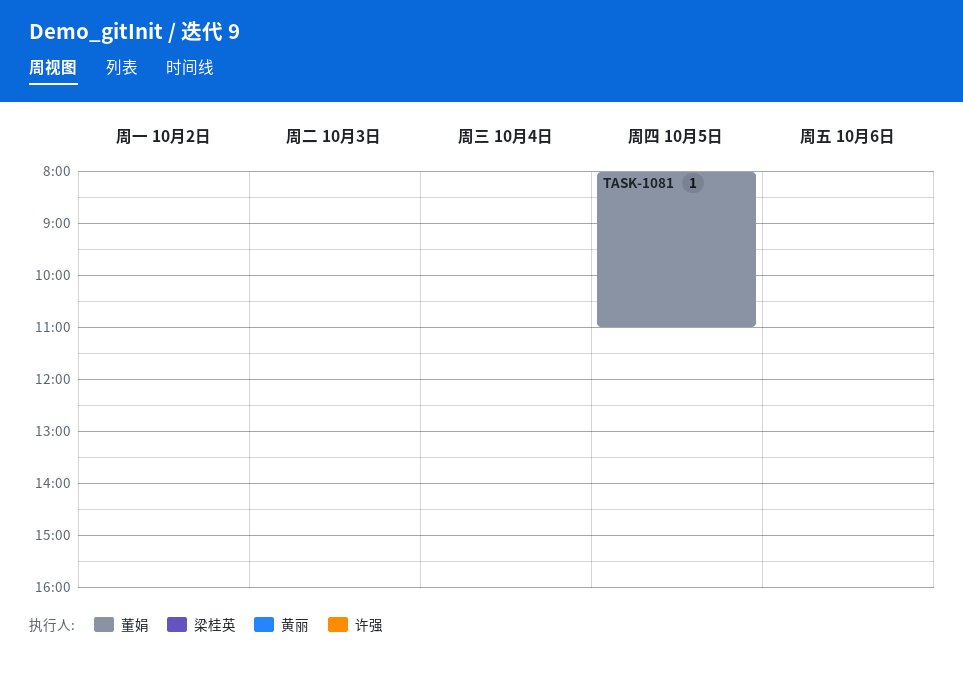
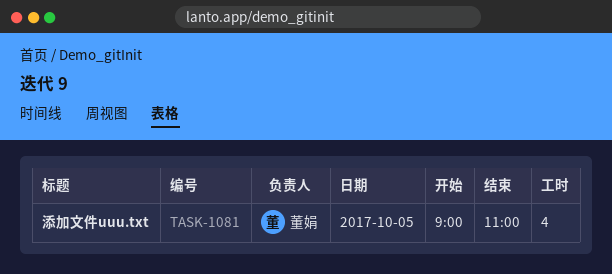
TASK-1081, estimate: 1 -> 4
TASK-1081, begins: 08:00 -> 09:00

